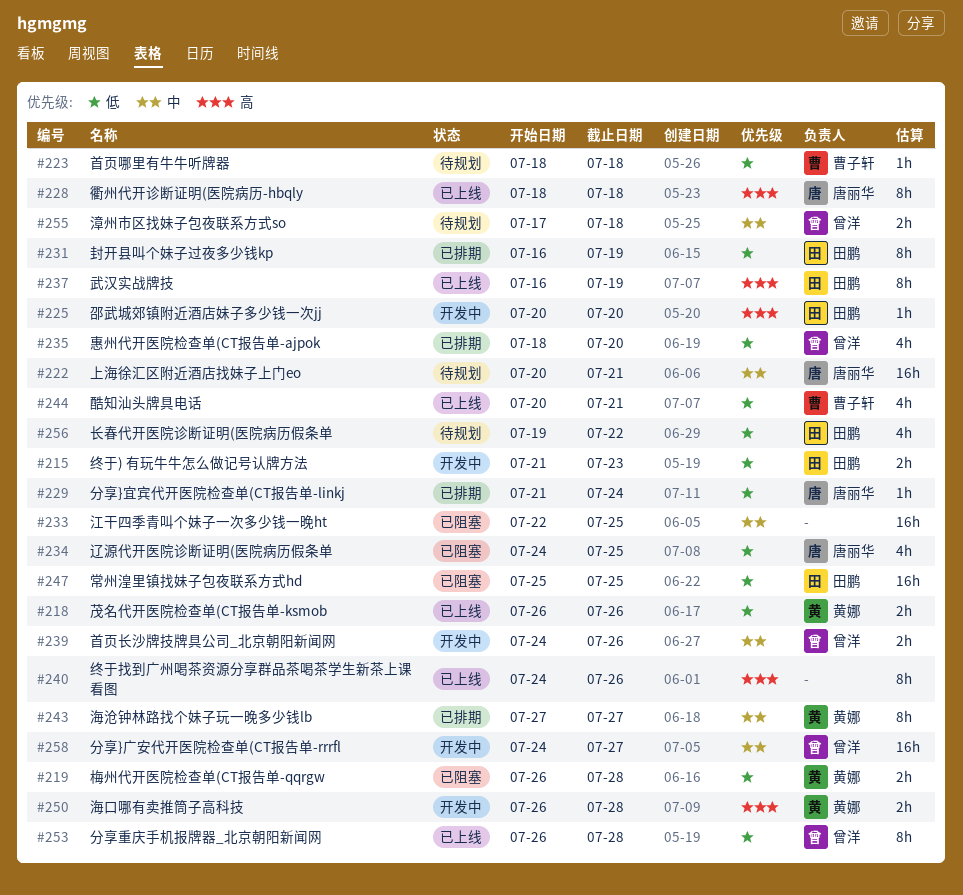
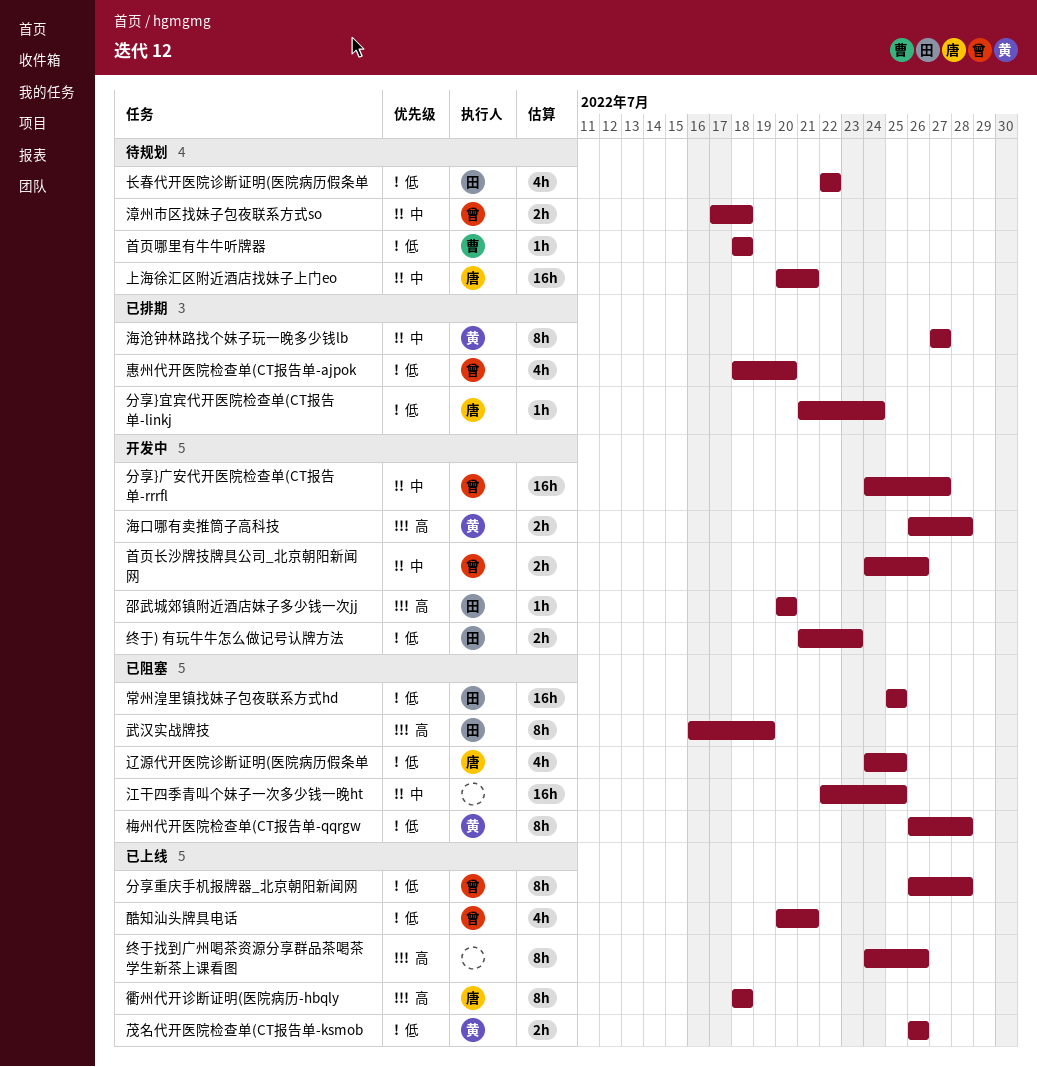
封开县叫个妹子过夜多少钱kp: present -> none
梅州代开医院检查单(CT报告单-qqrgw, estimate: 2h -> 8h
武汉实战牌技, status: 已上线 -> 已阻塞
酷知汕头牌具电话, owner: 曹子轩 -> 曾洋
长春代开医院诊断证明(医院病历假条单, start: Jul 19 -> Jul 22

